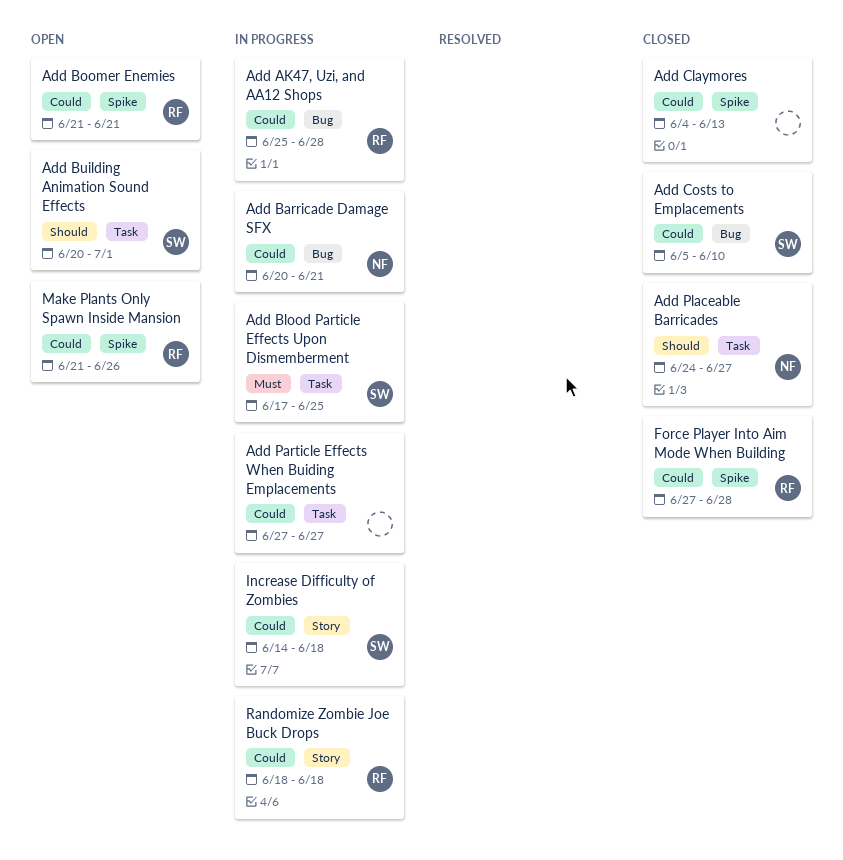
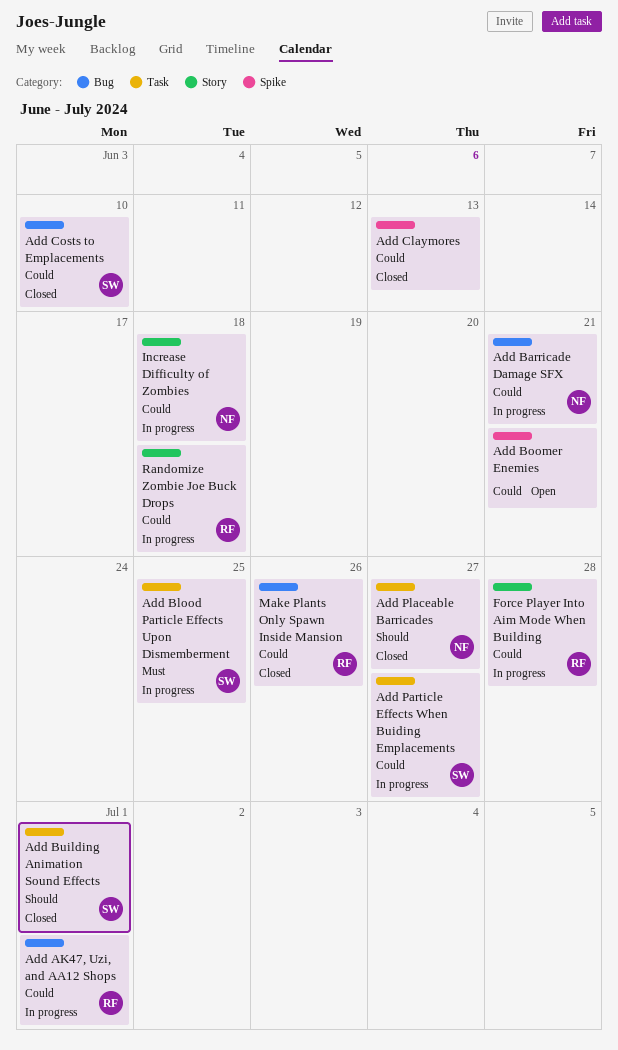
Add AK47, Uzi, and AA12 Shops, due: Jun 28 -> Jul 1
Add Boomer Enemies, owner: RF -> none
Add Building Animation Sound Effects, status: Open -> Closed
Add Particle Effects When Buiding Emplacements, owner: none -> SW
Force Player Into Aim Mode When Building, status: Closed -> In progress
Force Player Into Aim Mode When Building, label: Spike -> Story
Increase Difficulty of Zombies, owner: SW -> NF
Make Plants Only Spawn Inside Mansion, status: Open -> Closed
Make Plants Only Spawn Inside Mansion, label: Spike -> Bug

